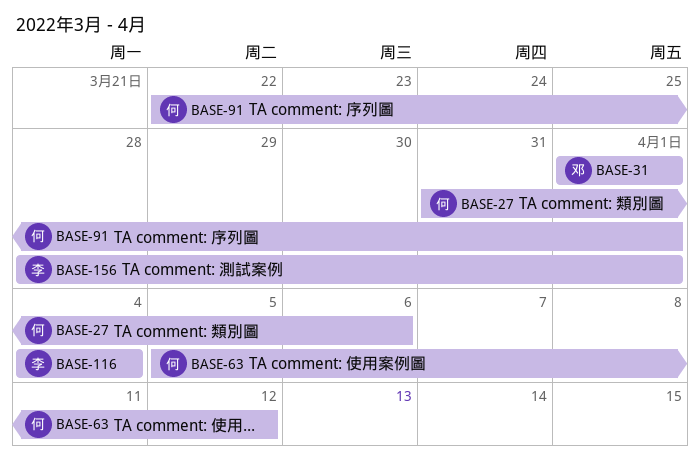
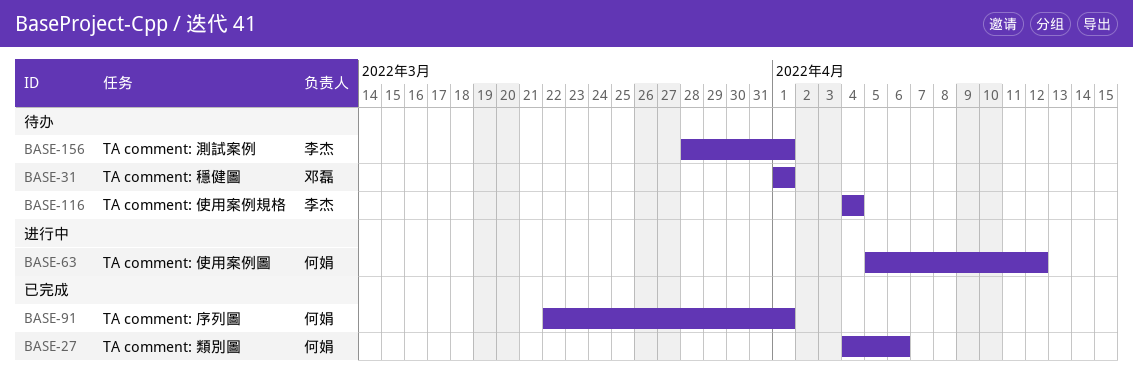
BASE-27, start: Mar 31 -> Apr 4

